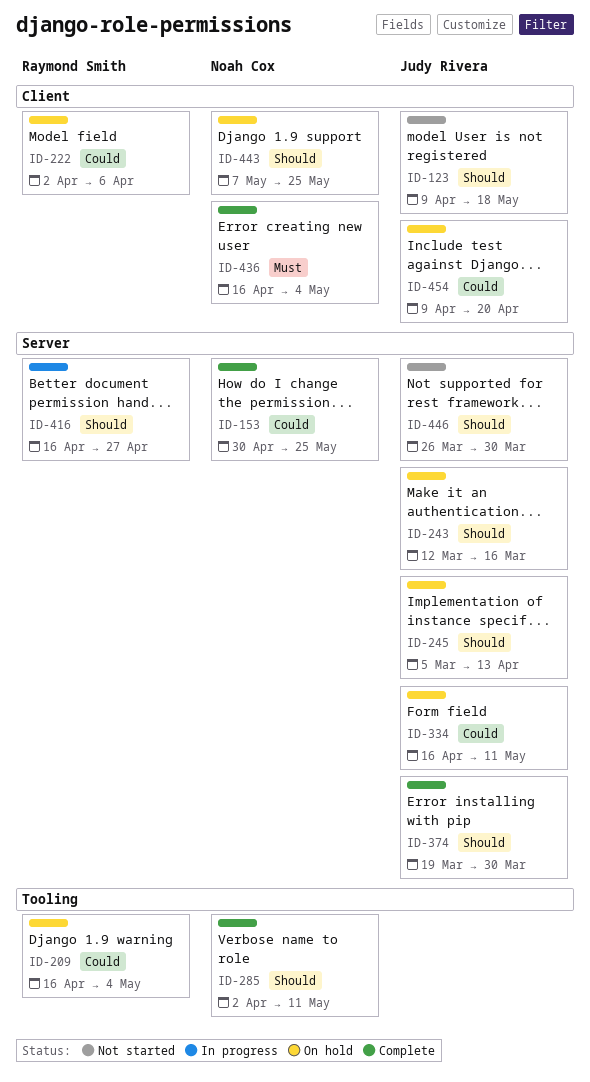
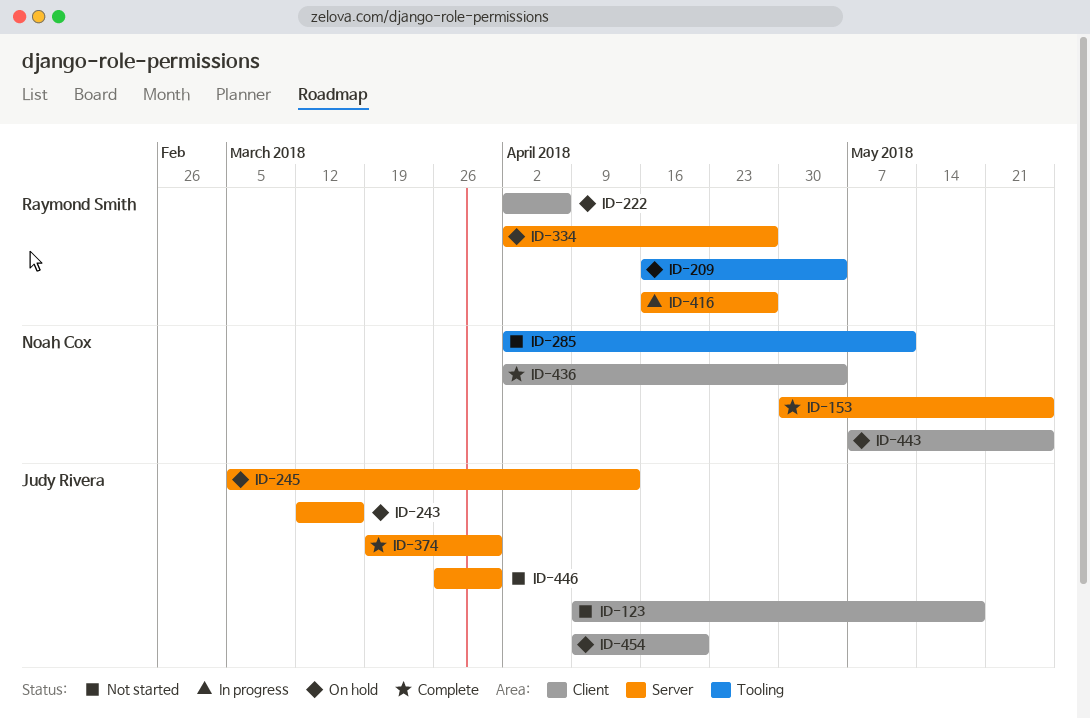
ID-285, status: Complete -> Not started
ID-334, owner: Judy Rivera -> Raymond Smith
ID-334, start: Apr 16 -> Apr 2
ID-334, due: May 11 -> Apr 27
ID-436, start: Apr 16 -> Apr 2

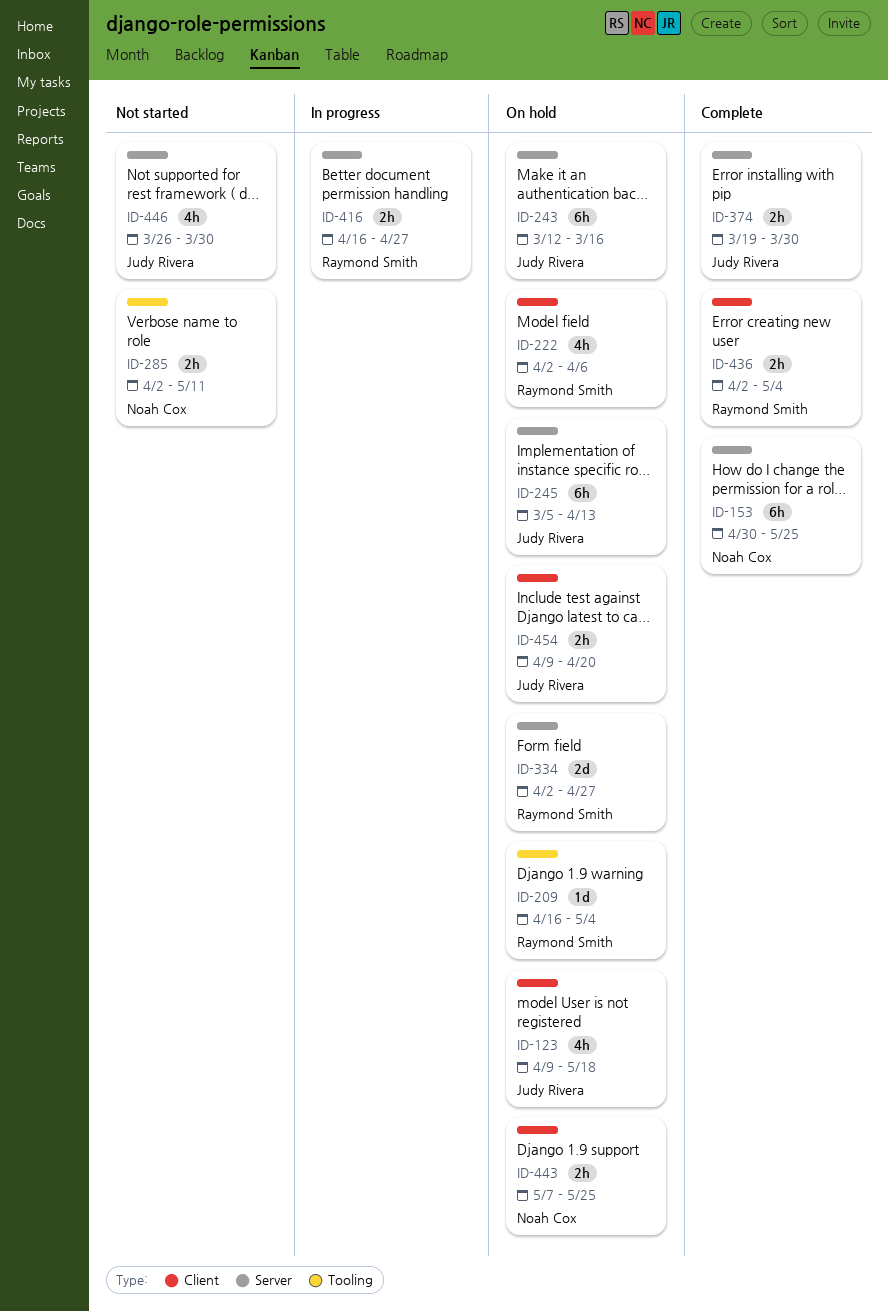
ID-123, status: Not started -> On hold
ID-436, owner: Noah Cox -> Raymond Smith

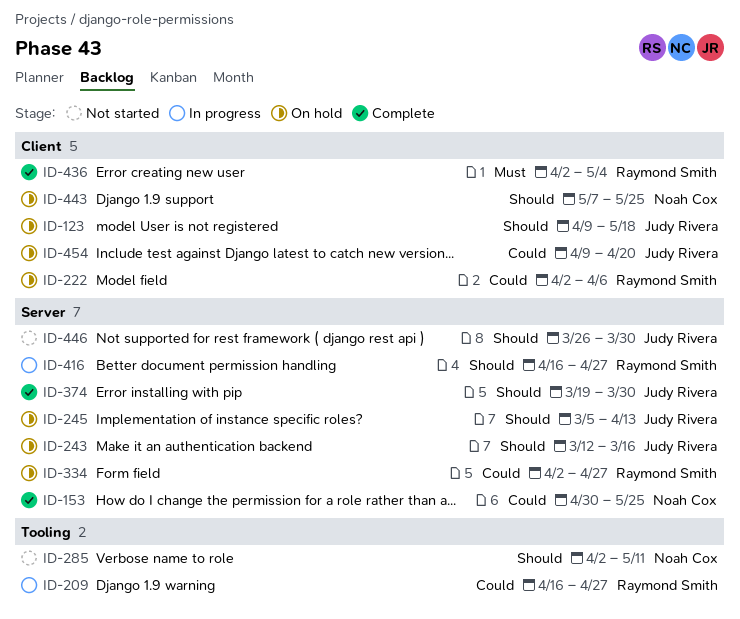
ID-209, status: On hold -> In progress
ID-209, due: May 4 -> Apr 27

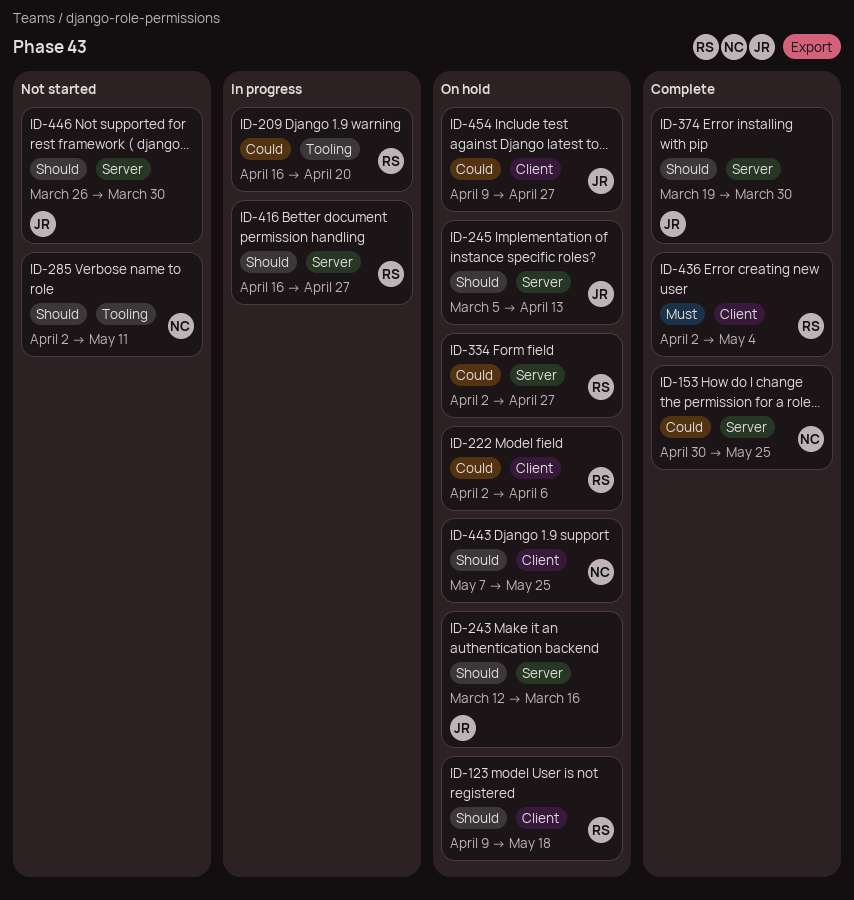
ID-123, owner: Judy Rivera -> Raymond Smith
ID-209, due: Apr 27 -> Apr 20
ID-454, due: Apr 20 -> Apr 27

